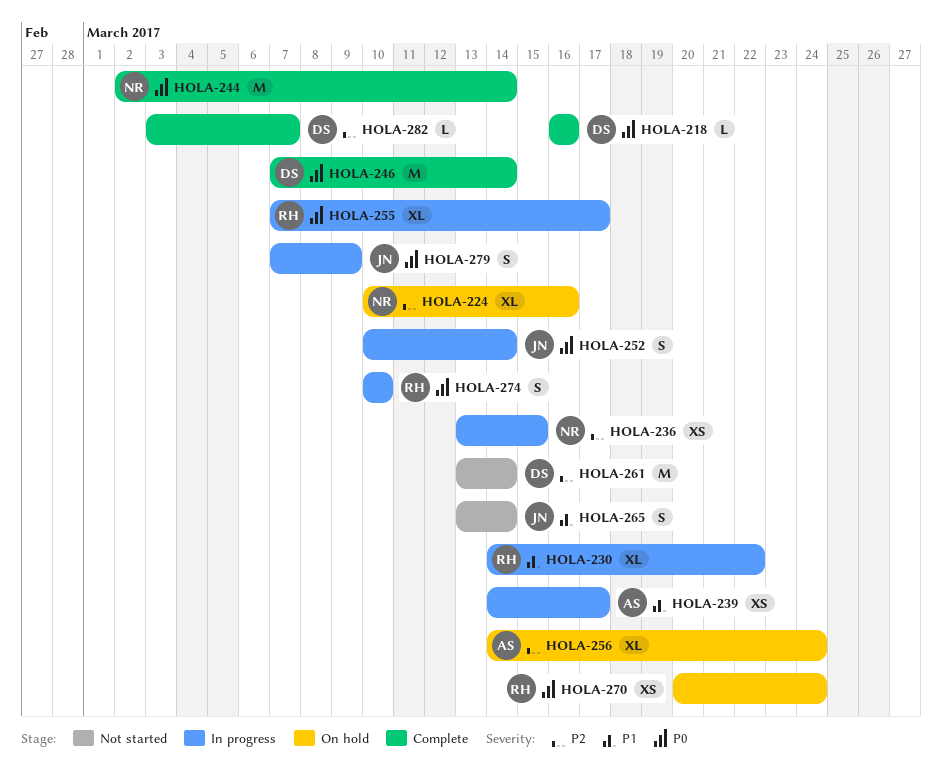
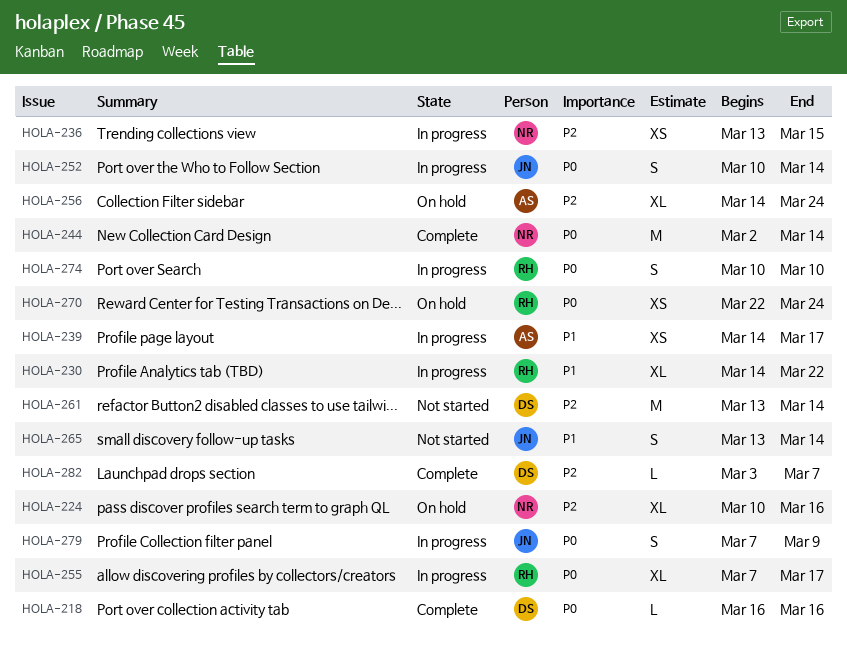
HOLA-246: present -> none
HOLA-270, start: Mar 20 -> Mar 22

